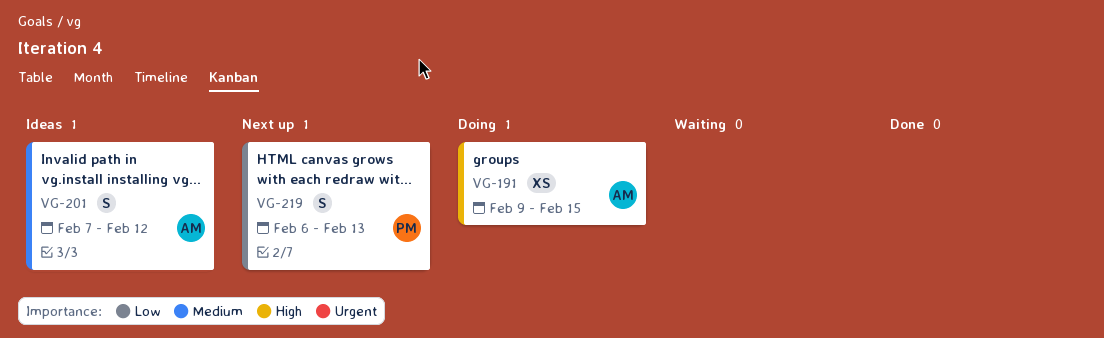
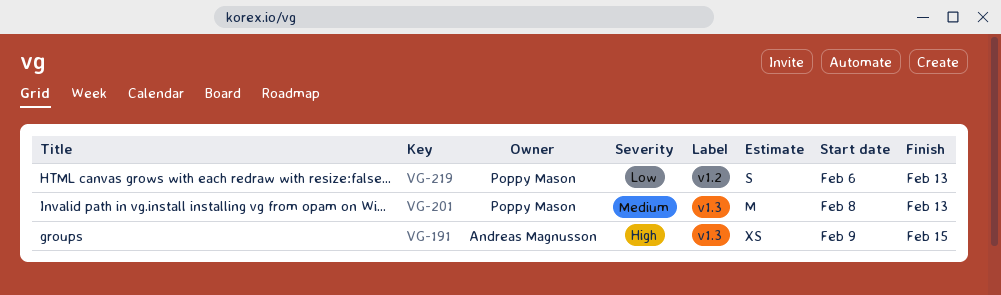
VG-201, owner: Andreas Magnusson -> Poppy Mason
VG-201, estimate: S -> M
VG-201, start: Feb 7 -> Feb 8
VG-201, due: Feb 12 -> Feb 13

